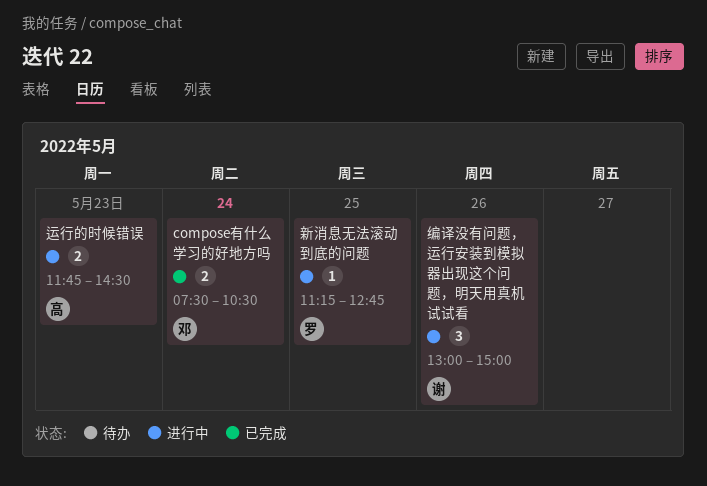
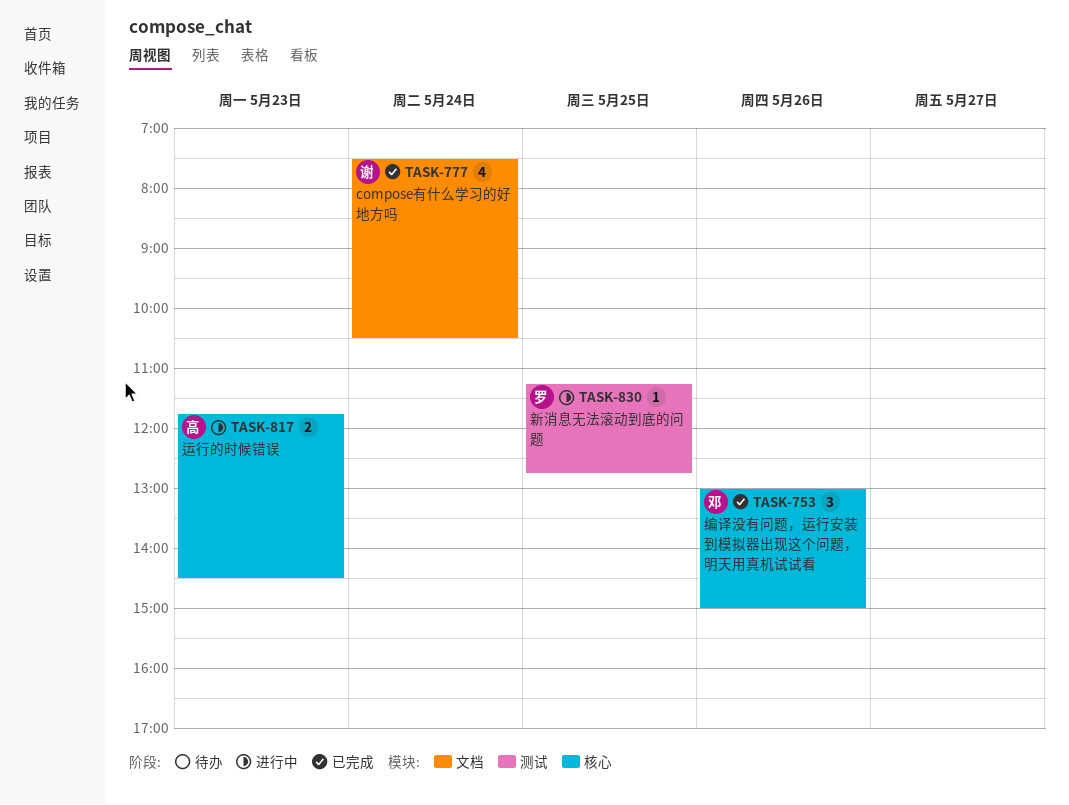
compose有什么学习的好地方吗, owner: 邓 -> 谢
compose有什么学习的好地方吗, estimate: 2 -> 4
编译没有问题，运行安装到模拟器出现这个问题，明天用真机试试看, status: 进行中 -> 已完成
编译没有问题，运行安装到模拟器出现这个问题，明天用真机试试看, owner: 谢 -> 邓

